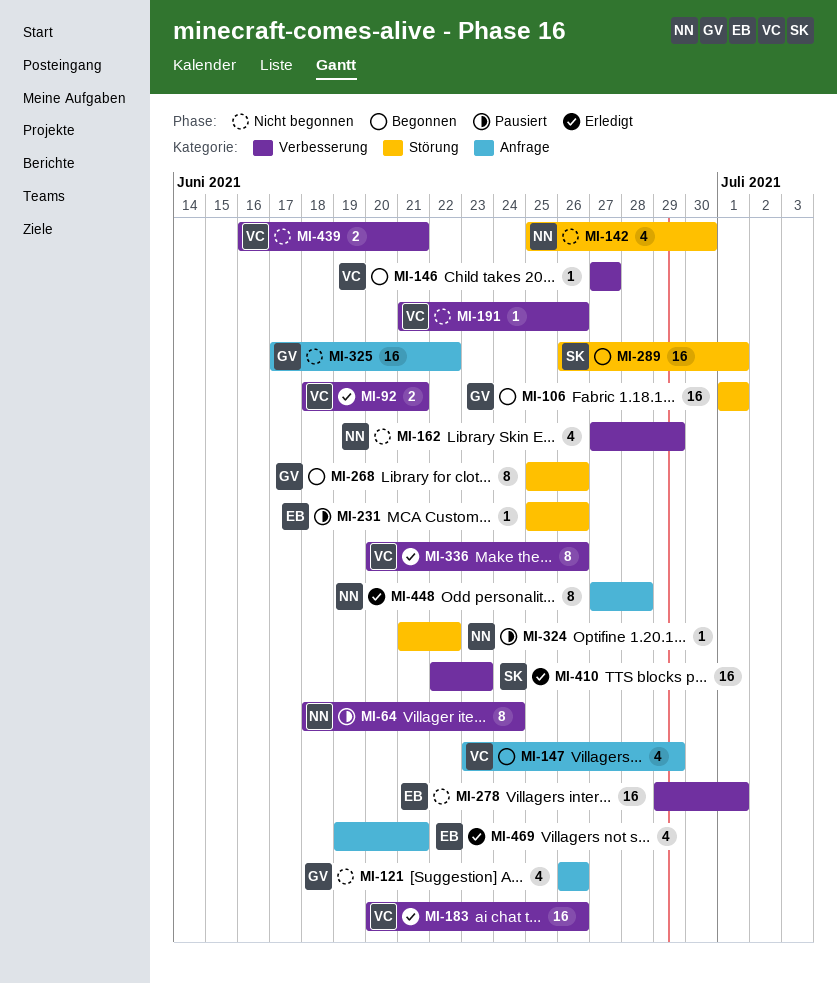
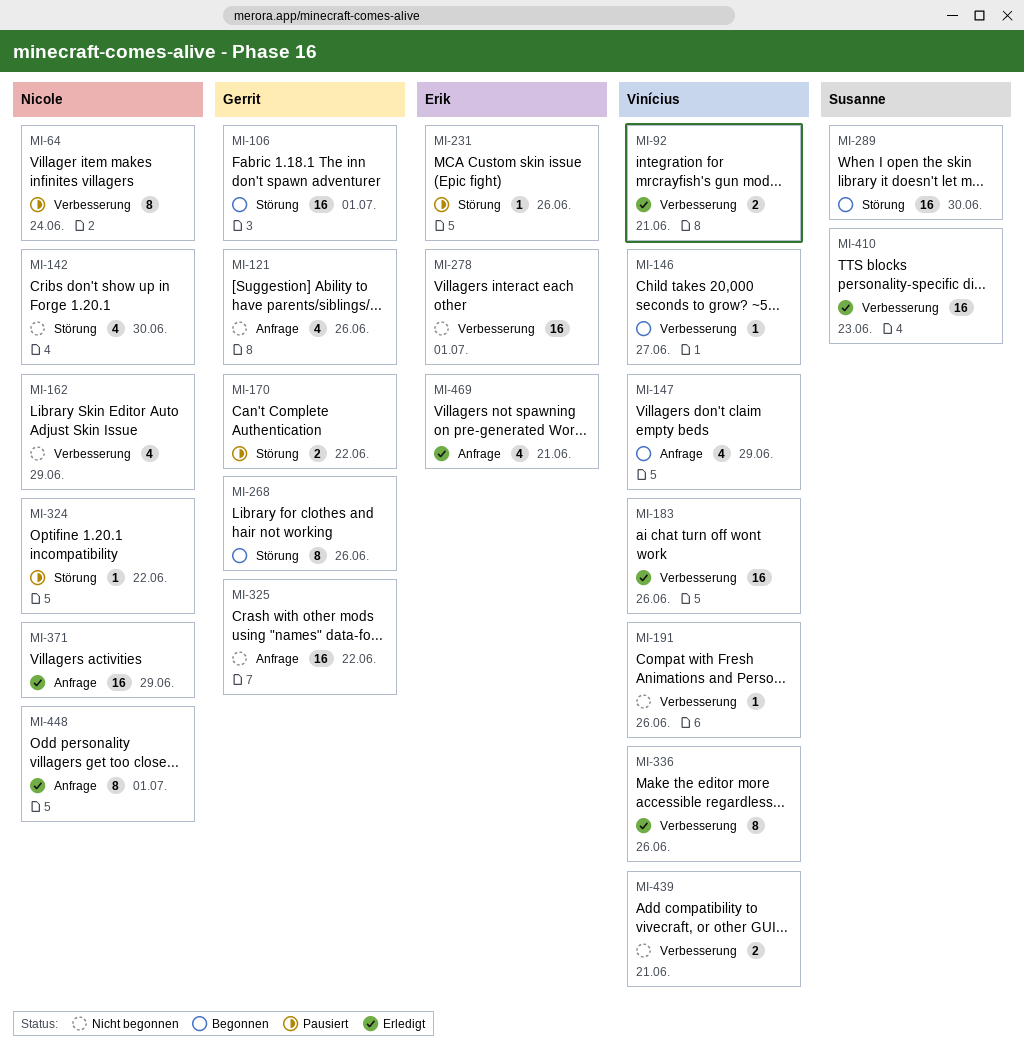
MI-170: none -> present
MI-289, due: Jul 1 -> Jun 30
MI-371: none -> present
MI-448, due: Jun 28 -> Jul 1

